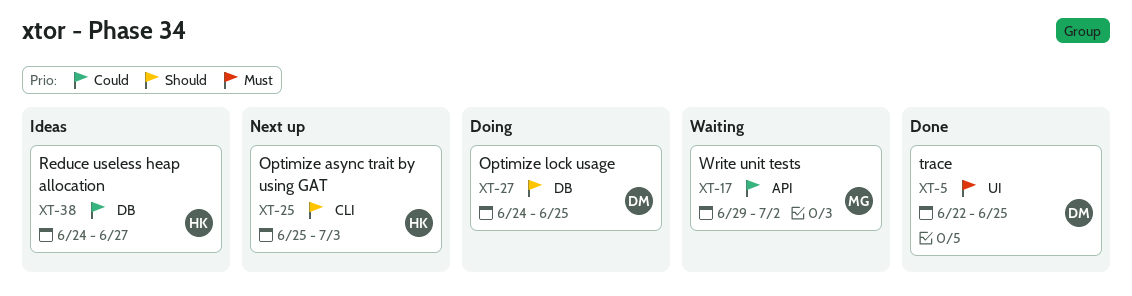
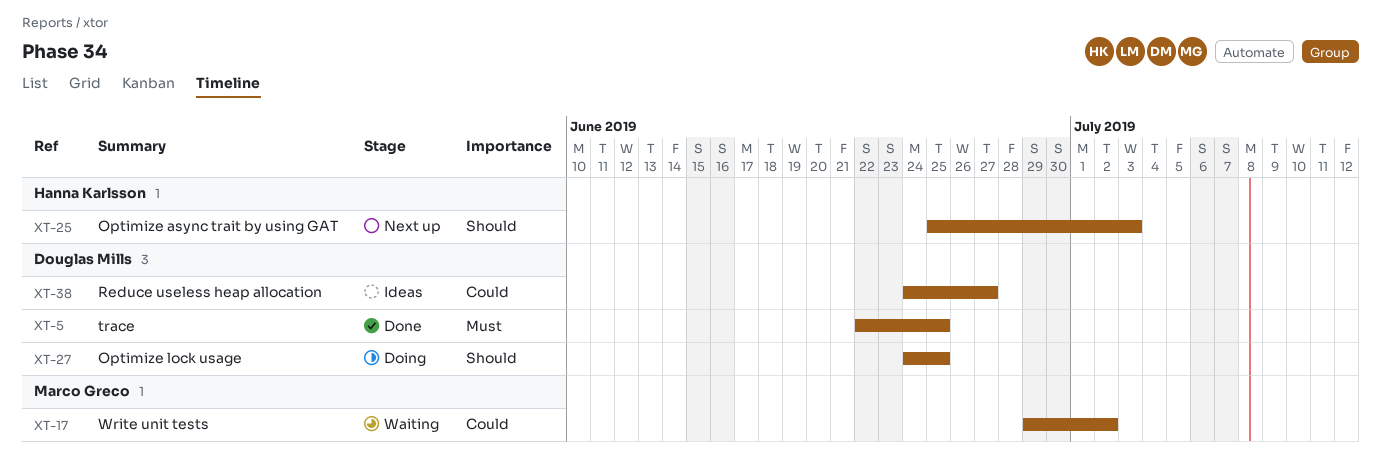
XT-38, owner: Hanna Karlsson -> Douglas Mills

